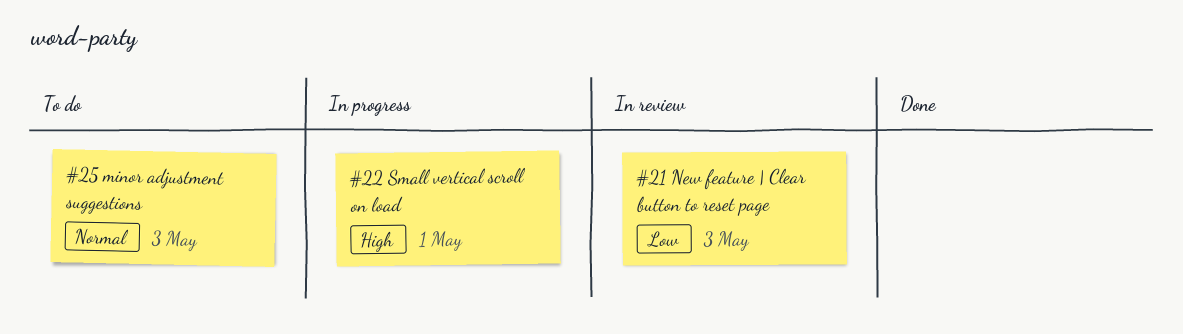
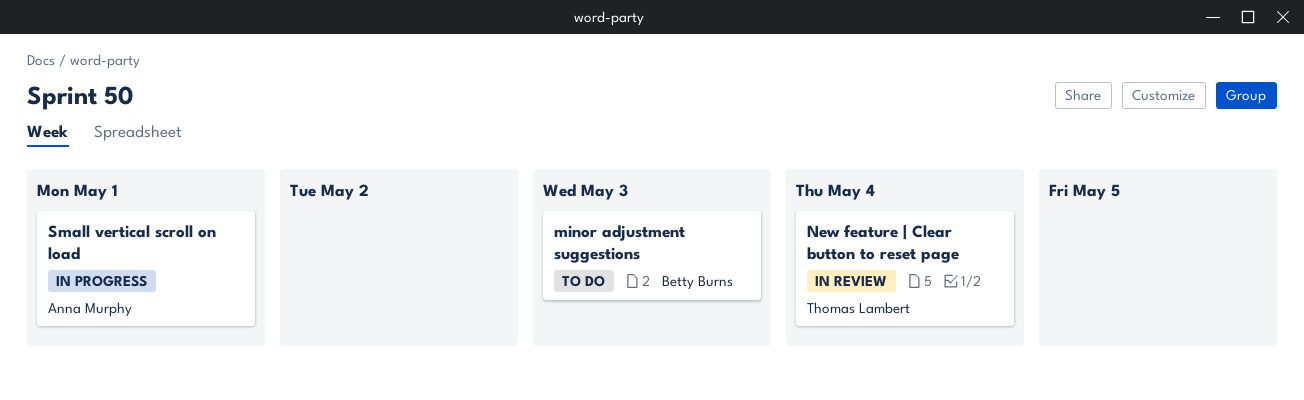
New feature | Clear button to reset page, due: May 3 -> May 4

